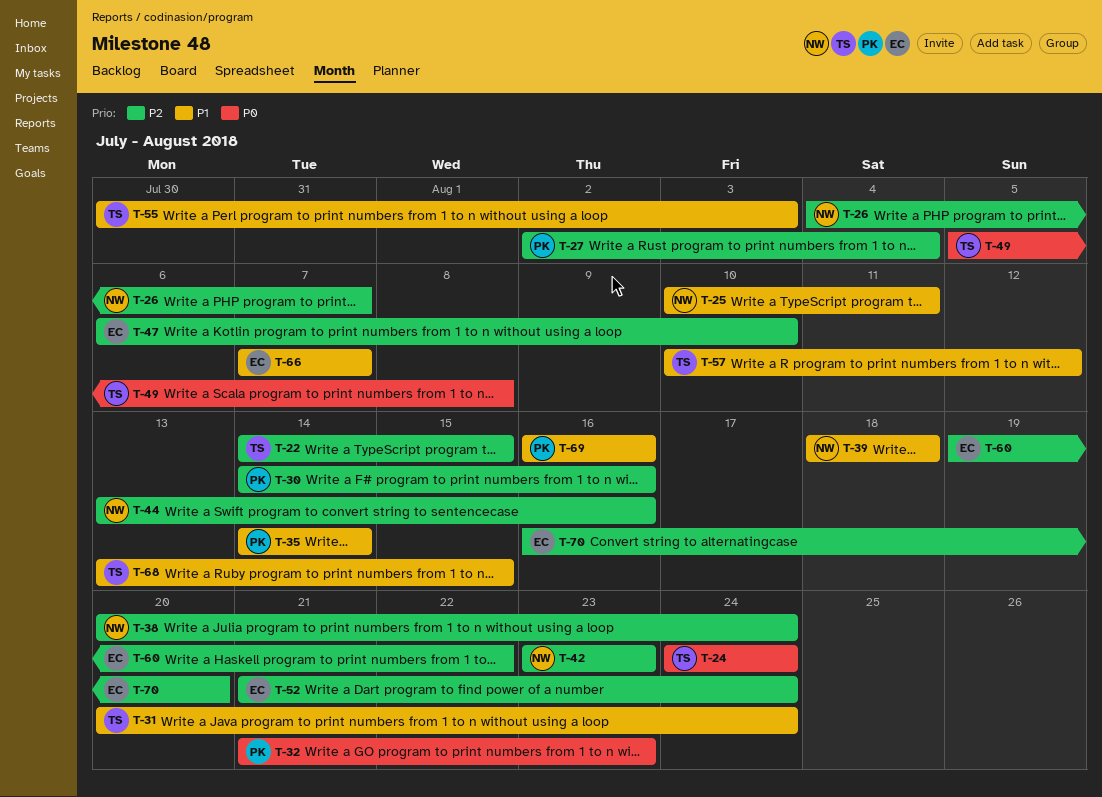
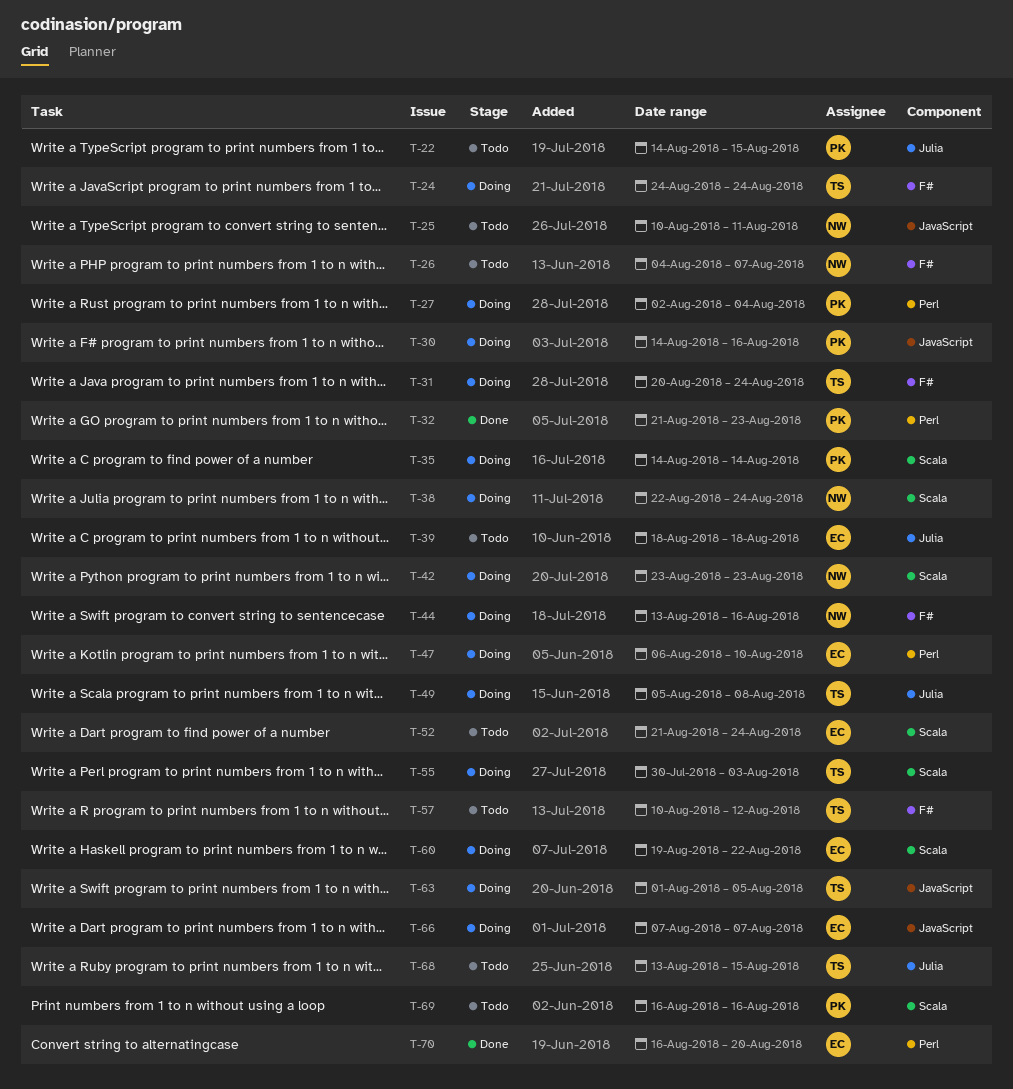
T-22, owner: TS -> PK
T-38, start: Aug 20 -> Aug 22
T-39, owner: NW -> EC
T-63: none -> present

